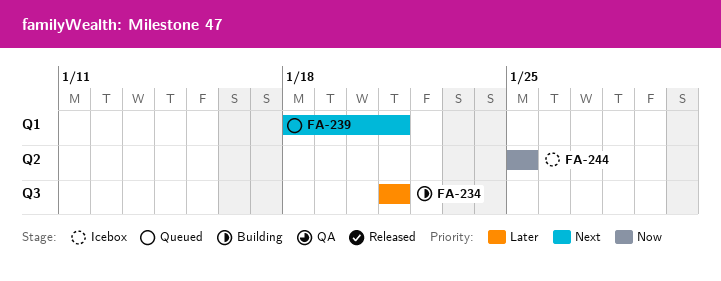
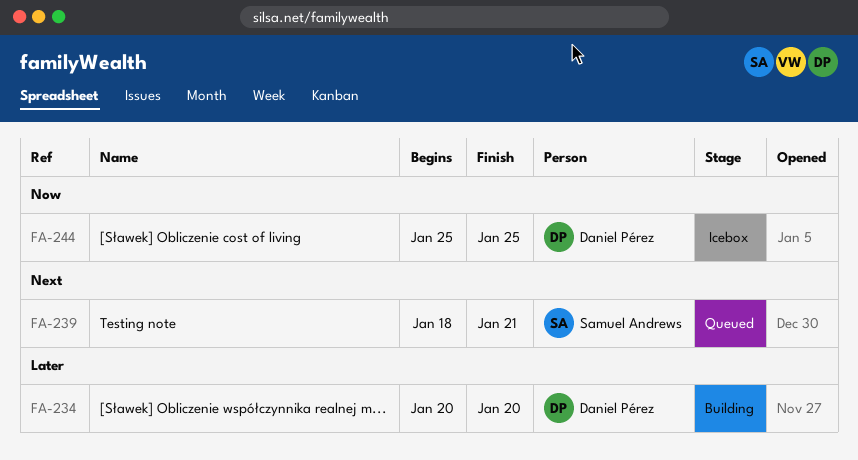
FA-234, start: Jan 21 -> Jan 20
FA-234, due: Jan 21 -> Jan 20

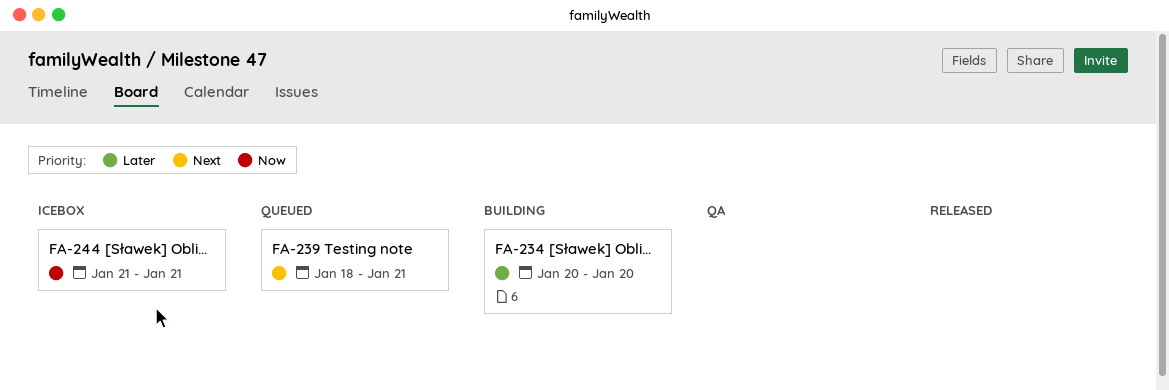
FA-244, start: Jan 25 -> Jan 21
FA-244, due: Jan 25 -> Jan 21

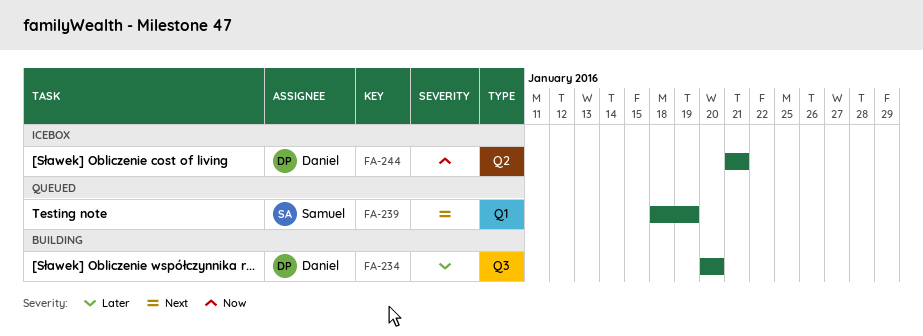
FA-239, due: Jan 21 -> Jan 19

